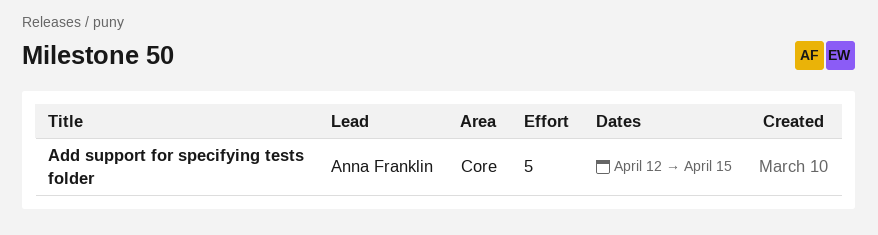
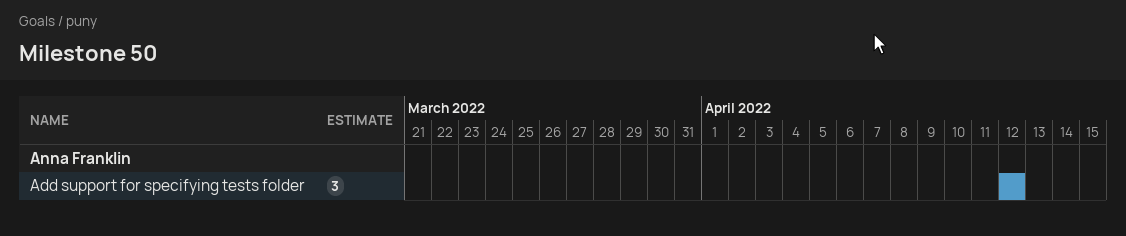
Add support for specifying tests folder, estimate: 5 -> 3
Add support for specifying tests folder, due: Apr 15 -> Apr 12

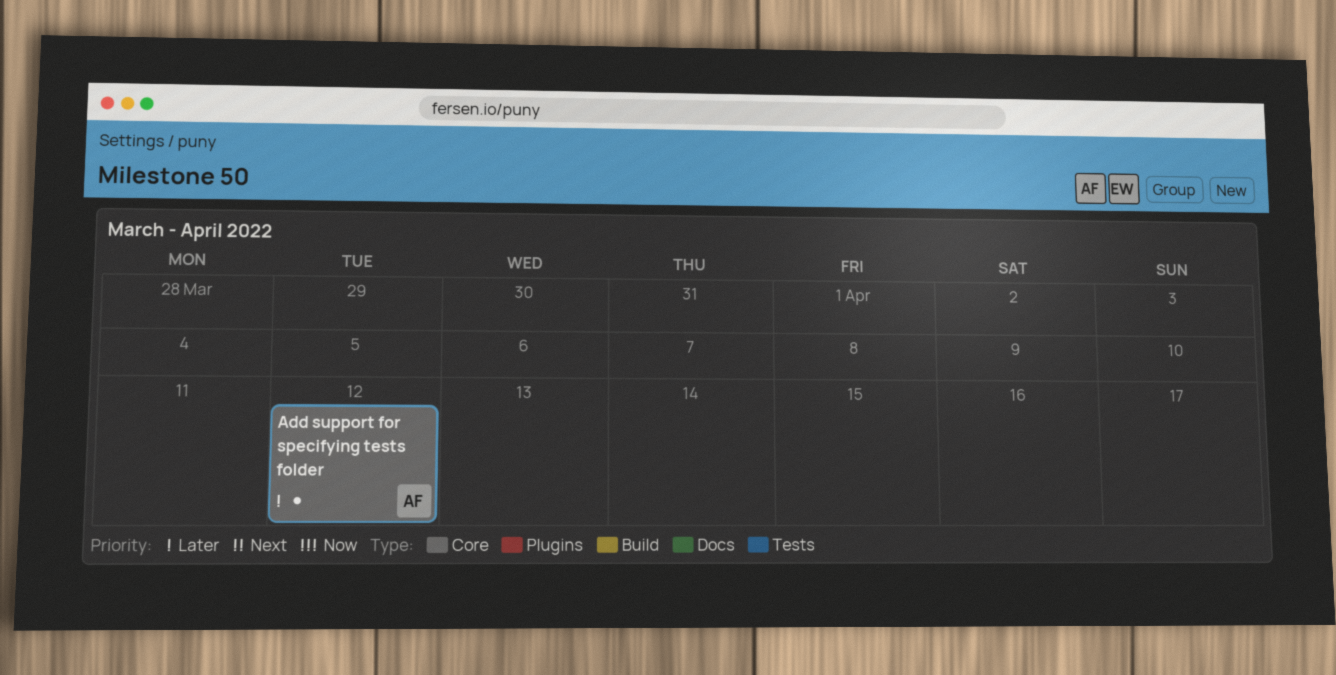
Add support for specifying tests folder, estimate: 3 -> 1

